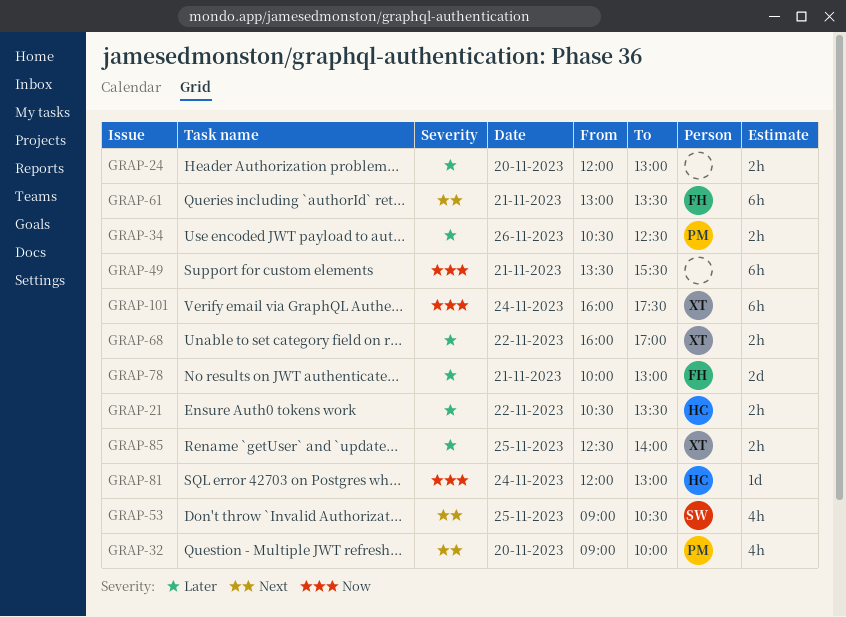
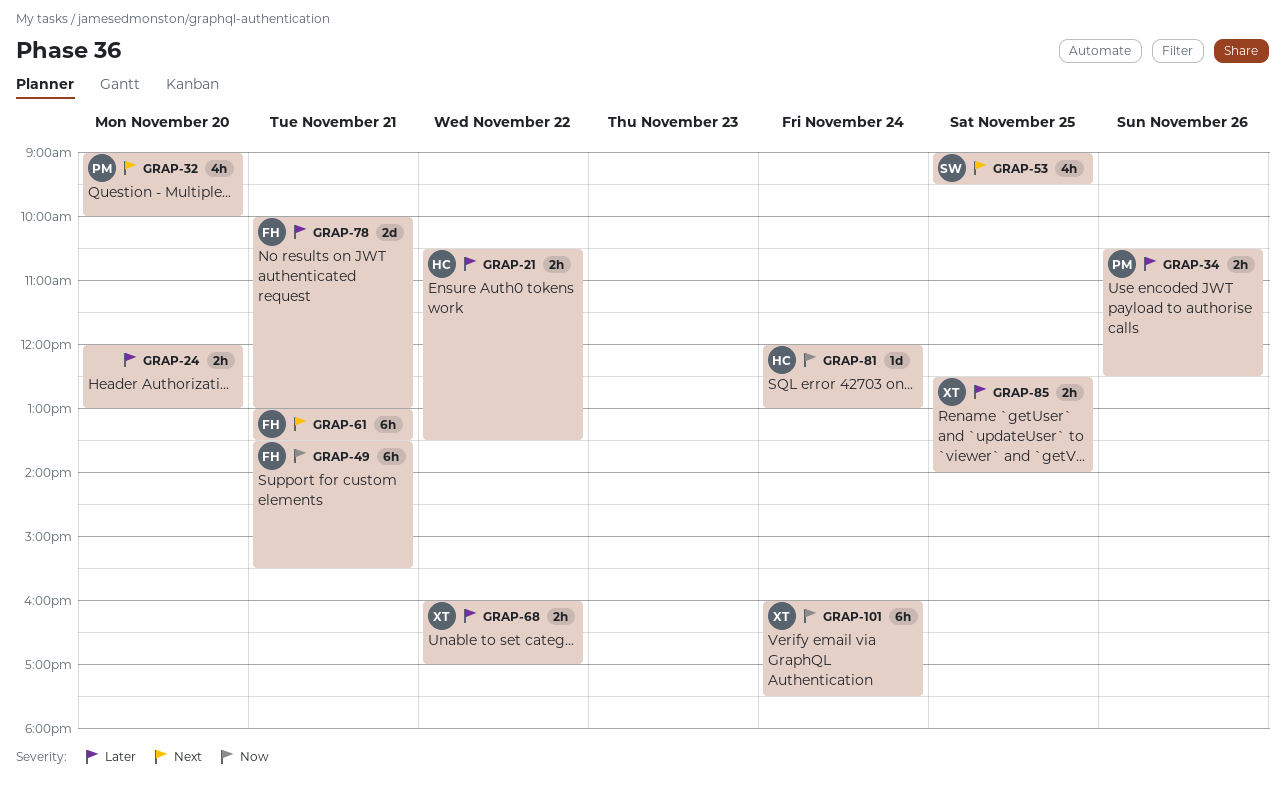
GRAP-49, owner: none -> FH
GRAP-53, ends: 10:30 -> 09:30

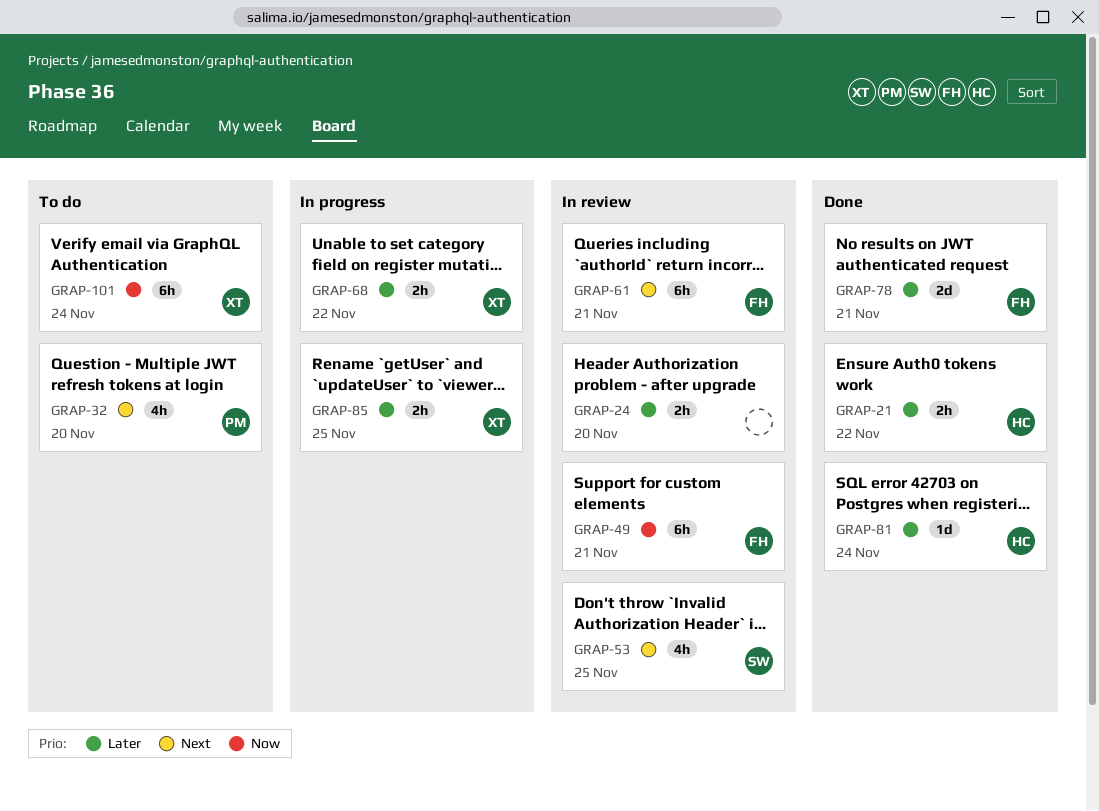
GRAP-34: present -> none
GRAP-81, priority: Now -> Later

